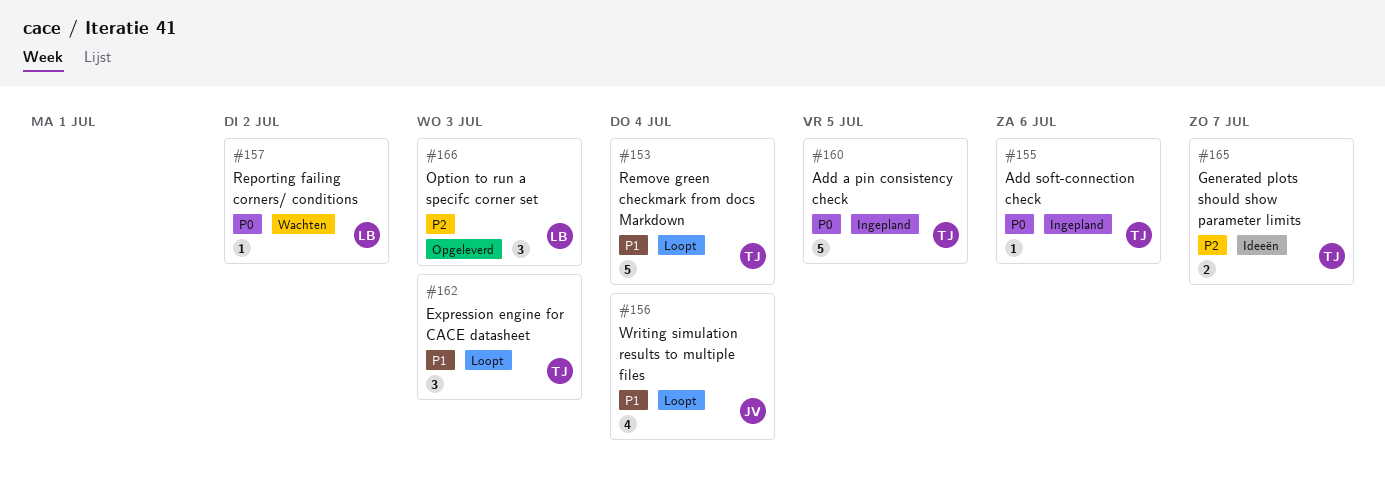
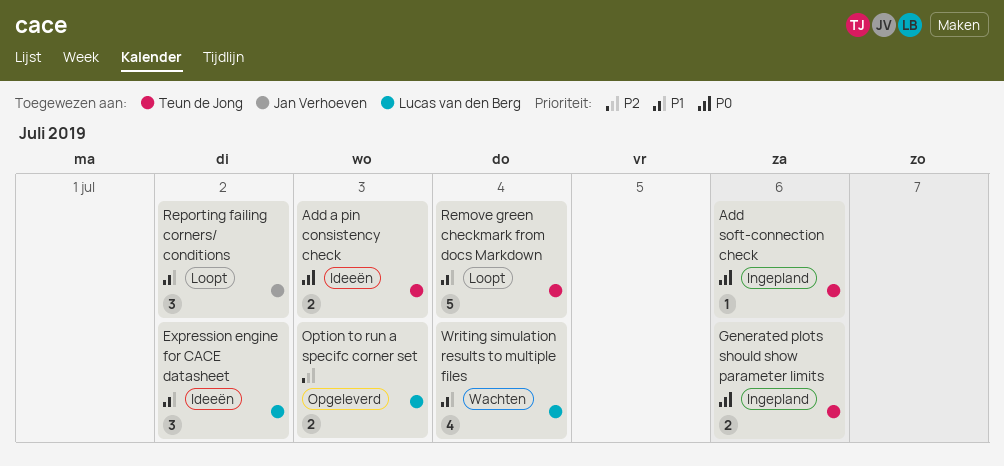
Add a pin consistency check, status: Ingepland -> Ideeën
Add a pin consistency check, estimate: 5 -> 2
Add a pin consistency check, due: Jul 5 -> Jul 3
Expression engine for CACE datasheet, status: Loopt -> Ideeën
Expression engine for CACE datasheet, owner: Teun de Jong -> Lucas van den Berg
Expression engine for CACE datasheet, due: Jul 3 -> Jul 2
Generated plots should show parameter limits, status: Ideeën -> Ingepland
Generated plots should show parameter limits, priority: P2 -> P0
Generated plots should show parameter limits, due: Jul 7 -> Jul 6
Option to run a specifc corner set, estimate: 3 -> 2
Reporting failing corners/ conditions, status: Wachten -> Loopt
Reporting failing corners/ conditions, owner: Lucas van den Berg -> Jan Verhoeven
Reporting failing corners/ conditions, priority: P0 -> P1
Reporting failing corners/ conditions, estimate: 1 -> 3
Writing simulation results to multiple files, status: Loopt -> Wachten
Writing simulation results to multiple files, owner: Jan Verhoeven -> Lucas van den Berg

